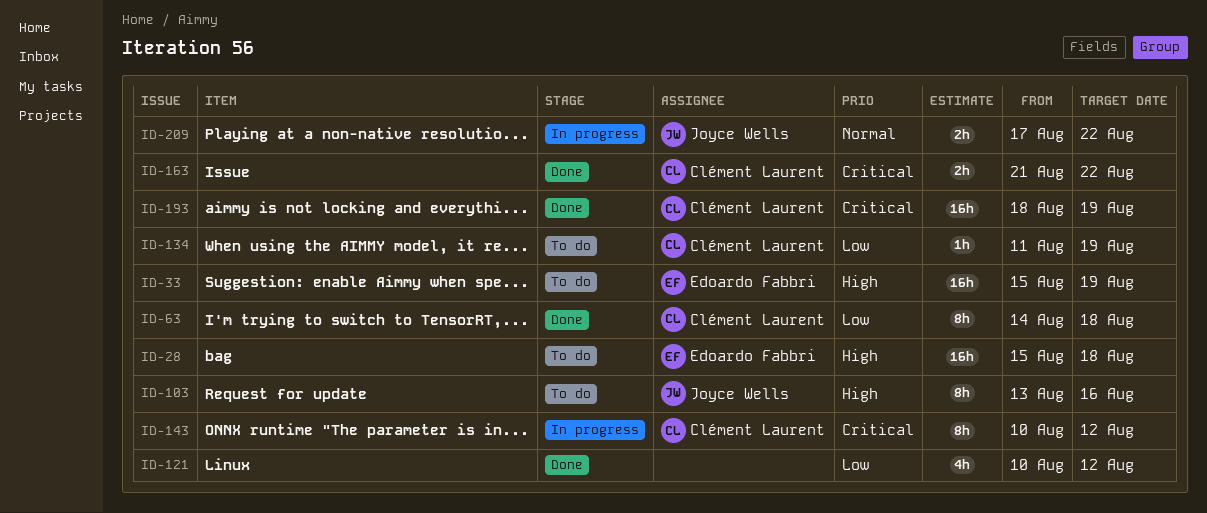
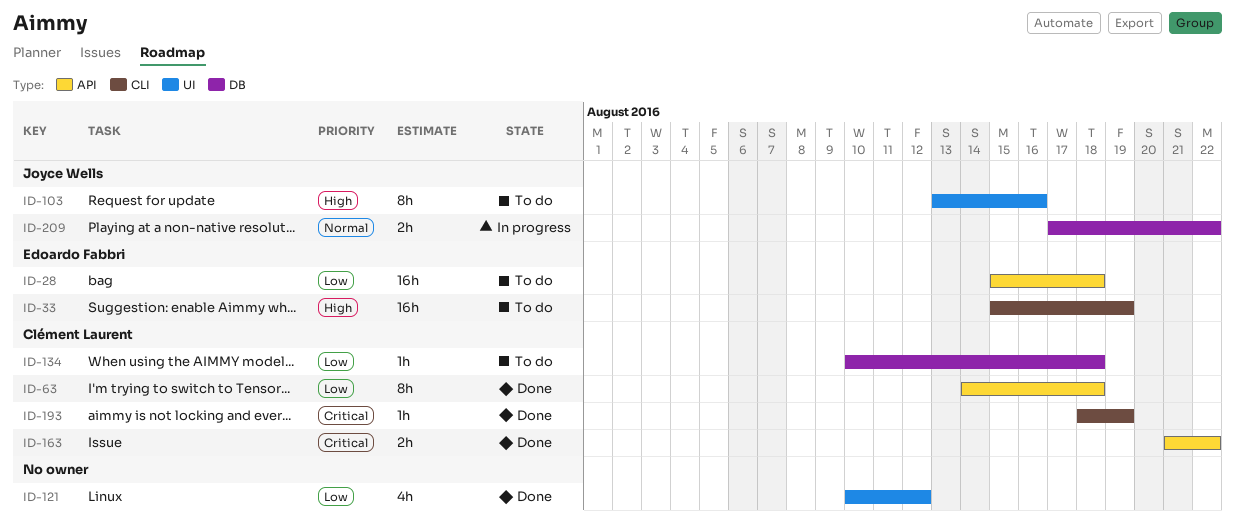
ID-28, priority: High -> Low
ID-134, start: Aug 11 -> Aug 10
ID-134, due: Aug 19 -> Aug 18
ID-143: present -> none
ID-193, estimate: 16h -> 1h

